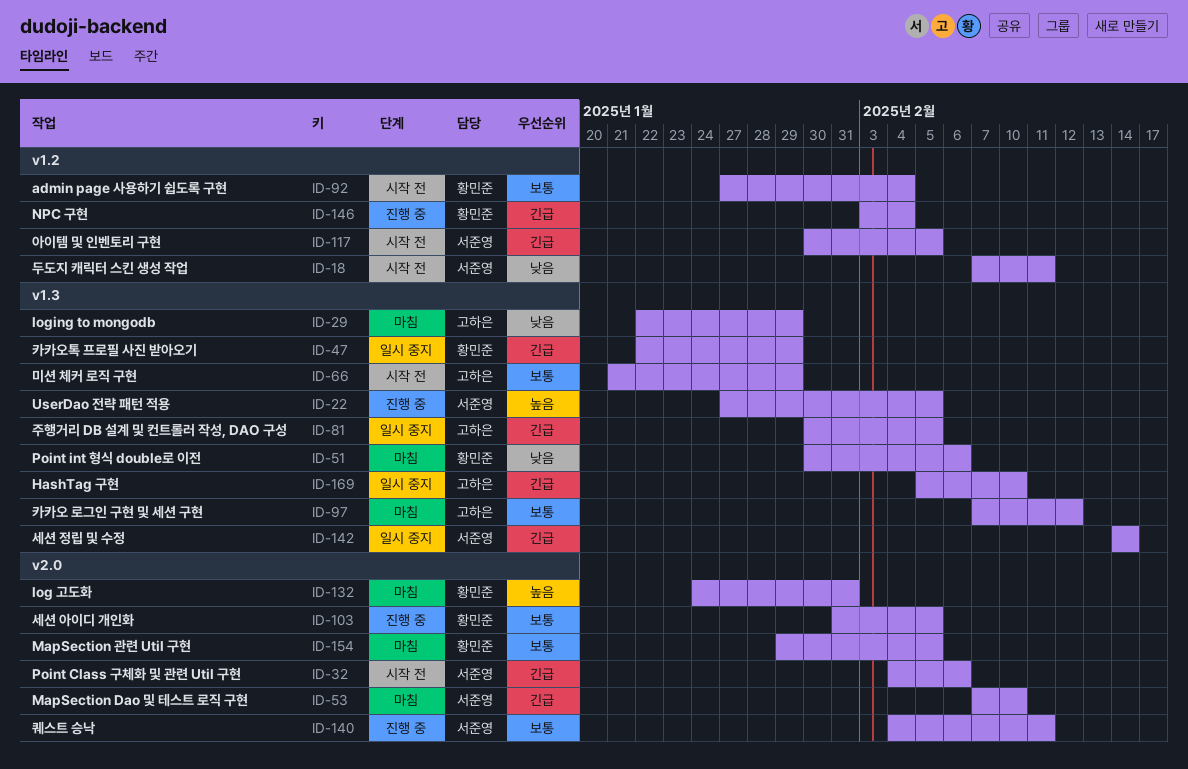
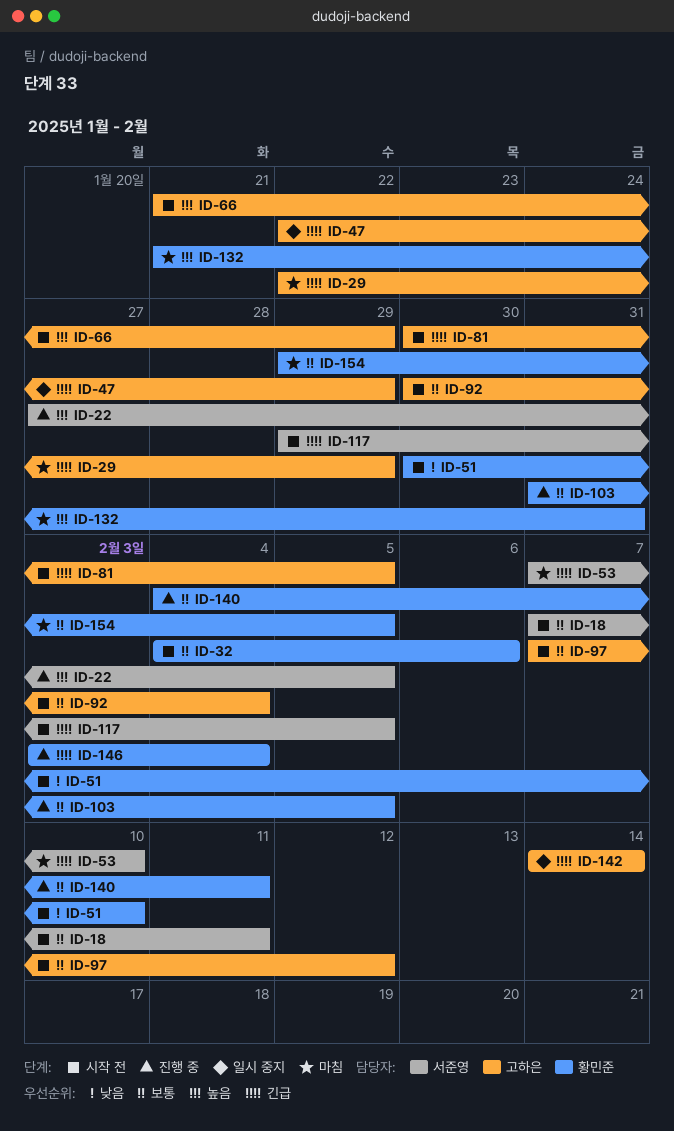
ID-18, priority: 낮음 -> 보통
ID-29, priority: 낮음 -> 긴급
ID-32, owner: 서준영 -> 황민준
ID-32, priority: 긴급 -> 보통
ID-47, owner: 황민준 -> 고하은
ID-51, status: 마침 -> 시작 전
ID-51, due: Feb 6 -> Feb 10
ID-66, priority: 보통 -> 높음
ID-81, status: 일시 중지 -> 시작 전
ID-92, owner: 황민준 -> 고하은
ID-92, start: Jan 27 -> Jan 30
ID-97, status: 마침 -> 시작 전
ID-117, start: Jan 30 -> Jan 29
ID-132, start: Jan 24 -> Jan 21
ID-140, owner: 서준영 -> 황민준
ID-142, owner: 서준영 -> 고하은
ID-169: present -> none

